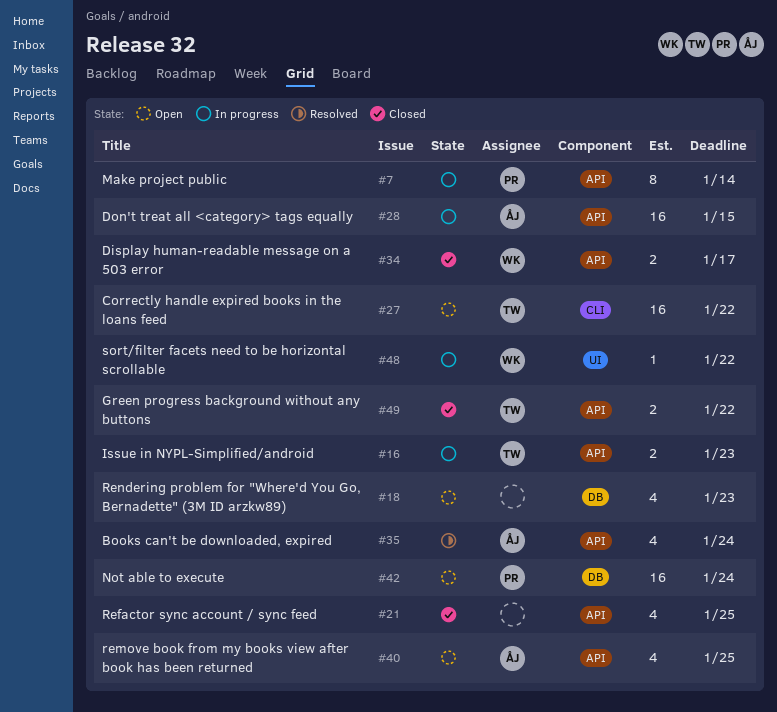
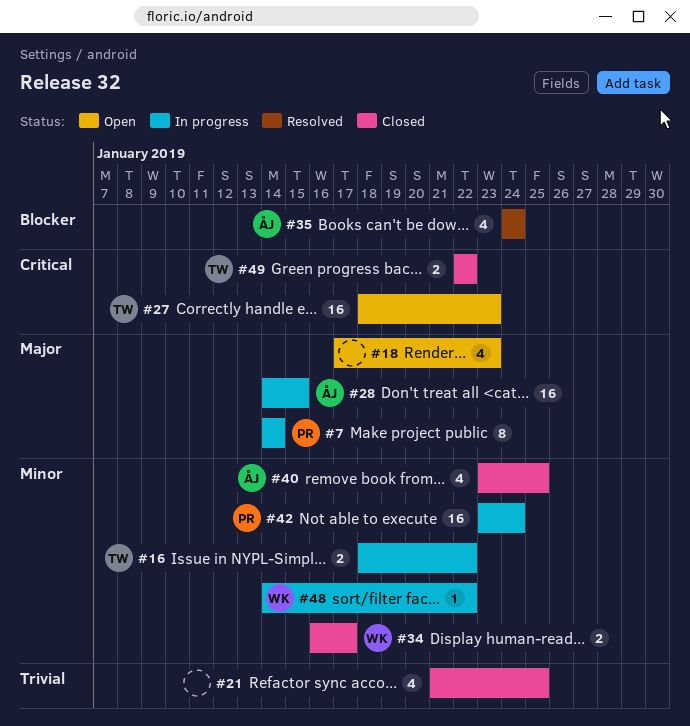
#16, due: Jan 23 -> Jan 22
#27, due: Jan 22 -> Jan 23
#40, status: Open -> Closed
#42, status: Open -> In progress

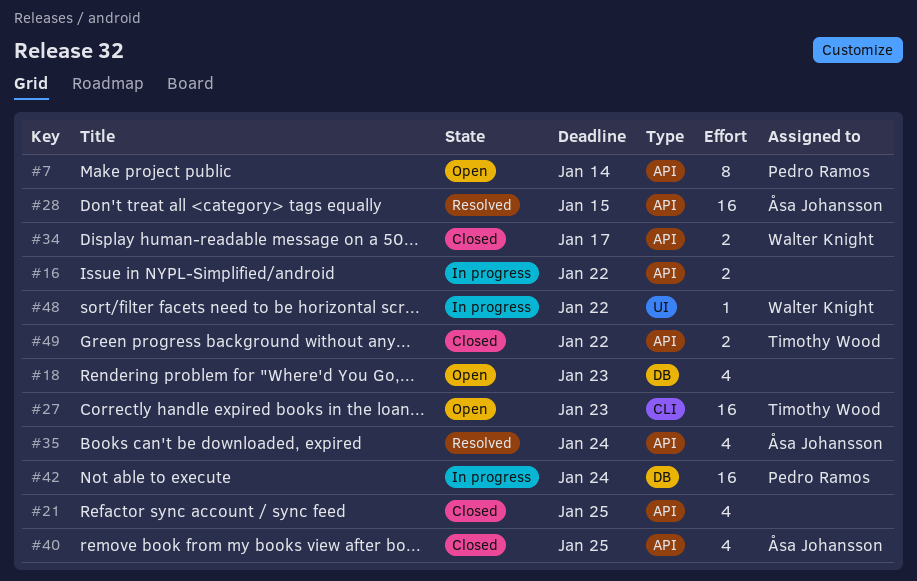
#7, status: In progress -> Open
#16, owner: Timothy Wood -> none
#28, status: In progress -> Resolved

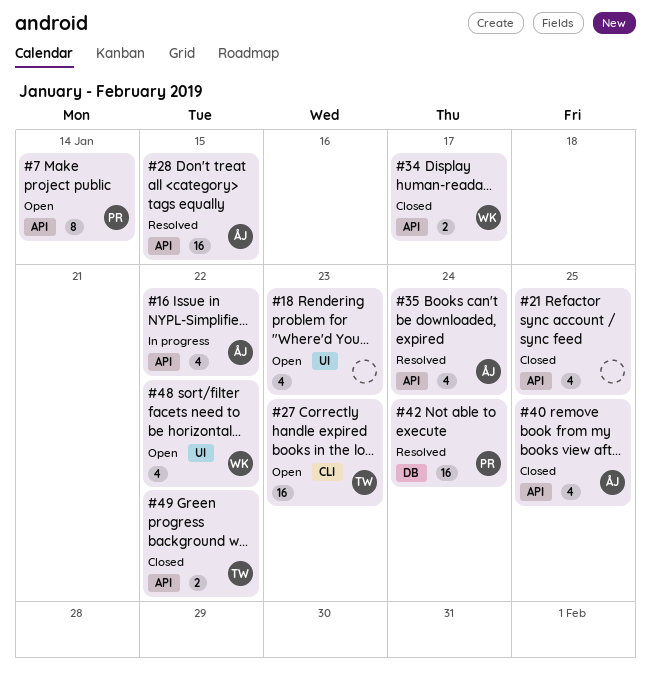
#16, owner: none -> Åsa Johansson
#16, estimate: 2 -> 4
#18, label: DB -> UI
#42, status: In progress -> Resolved
#48, status: In progress -> Open
#48, estimate: 1 -> 4

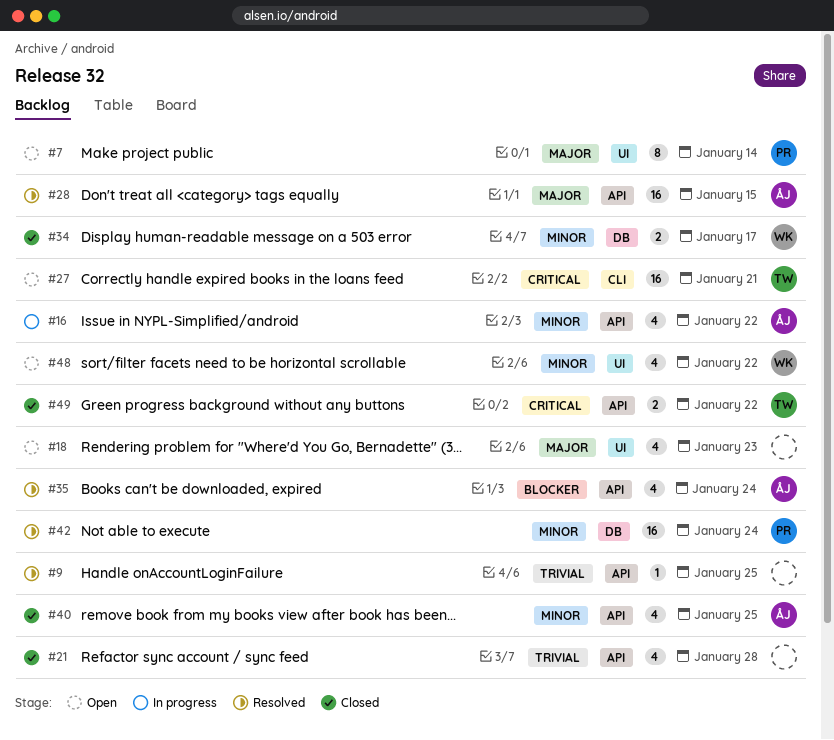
#7, label: API -> UI
#9: none -> present
#21, due: Jan 25 -> Jan 28
#27, due: Jan 23 -> Jan 21
#34, label: API -> DB

